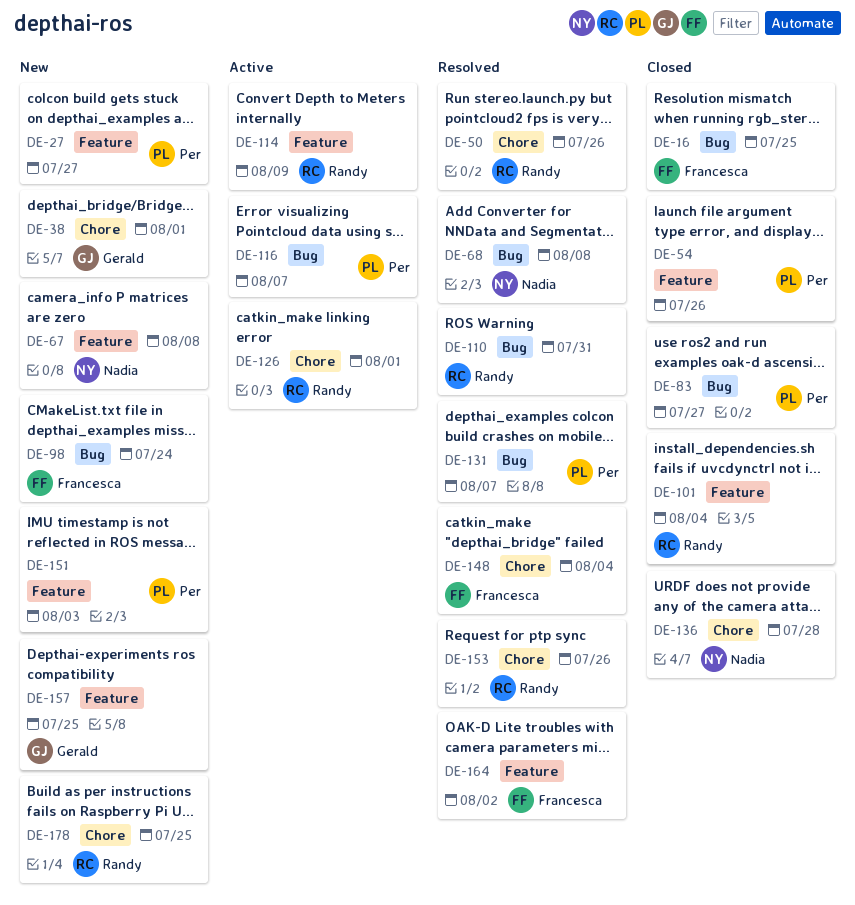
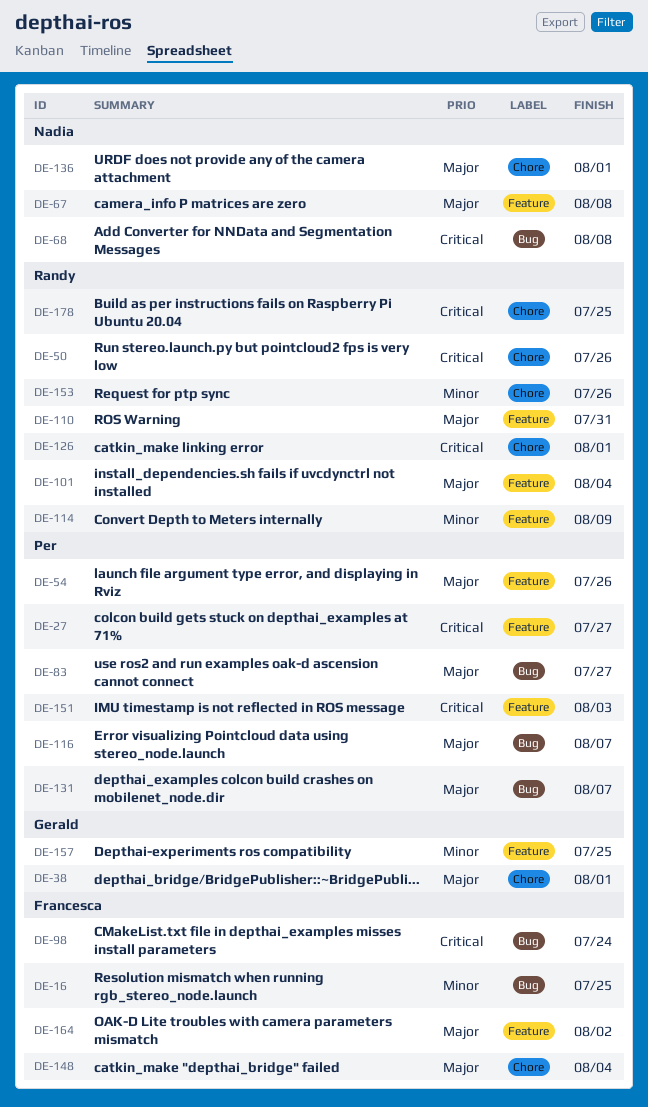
DE-110, label: Bug -> Feature
DE-136, due: Jul 28 -> Aug 1

